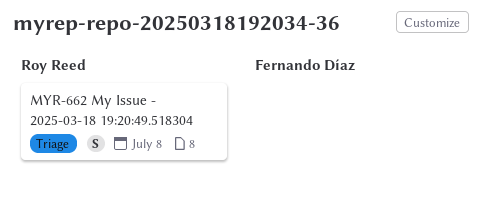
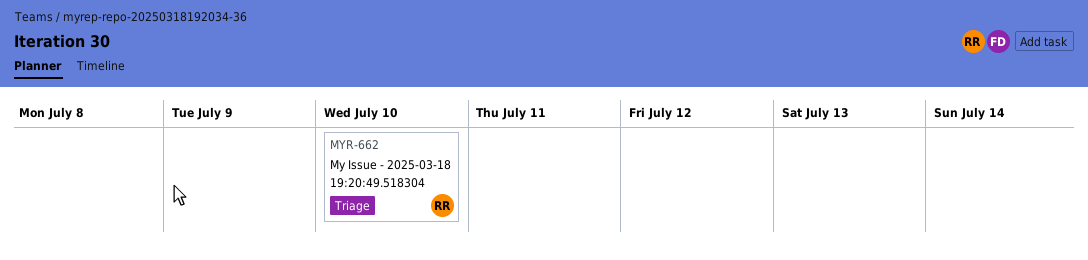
MYR-662, due: Jul 8 -> Jul 10

